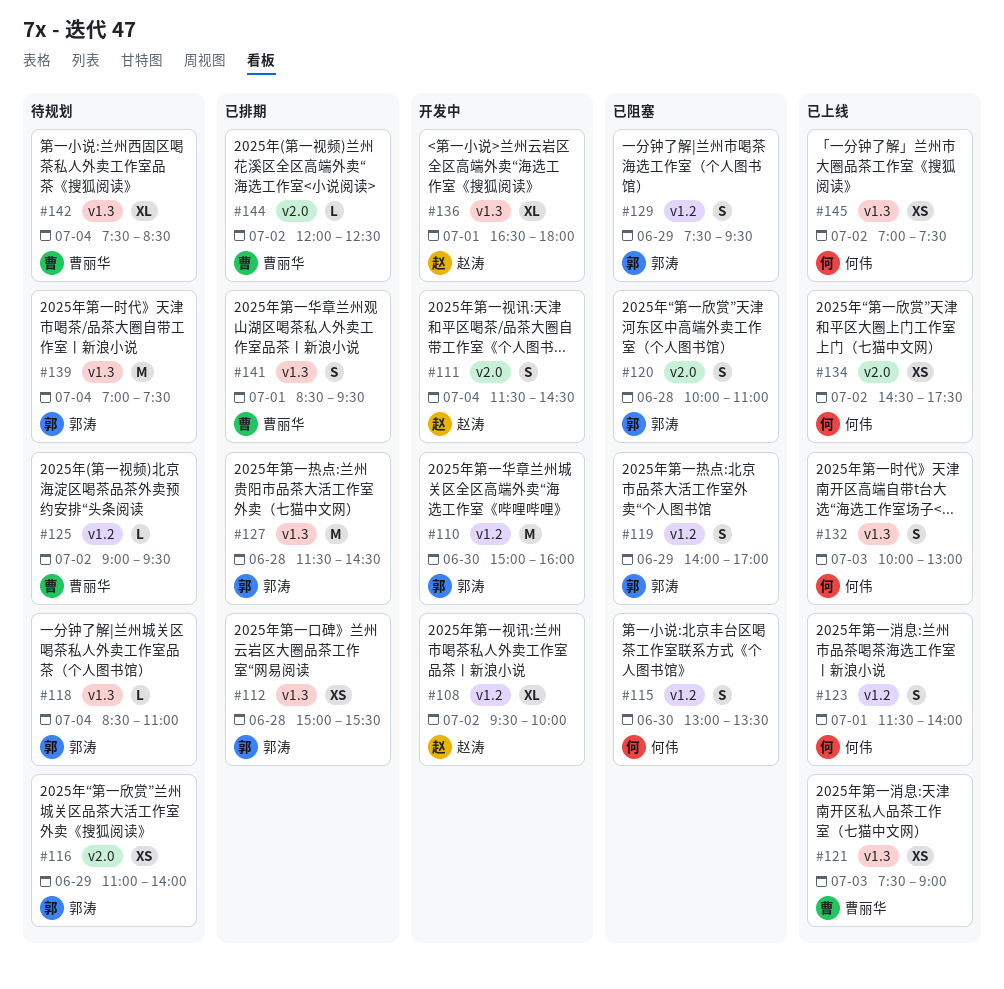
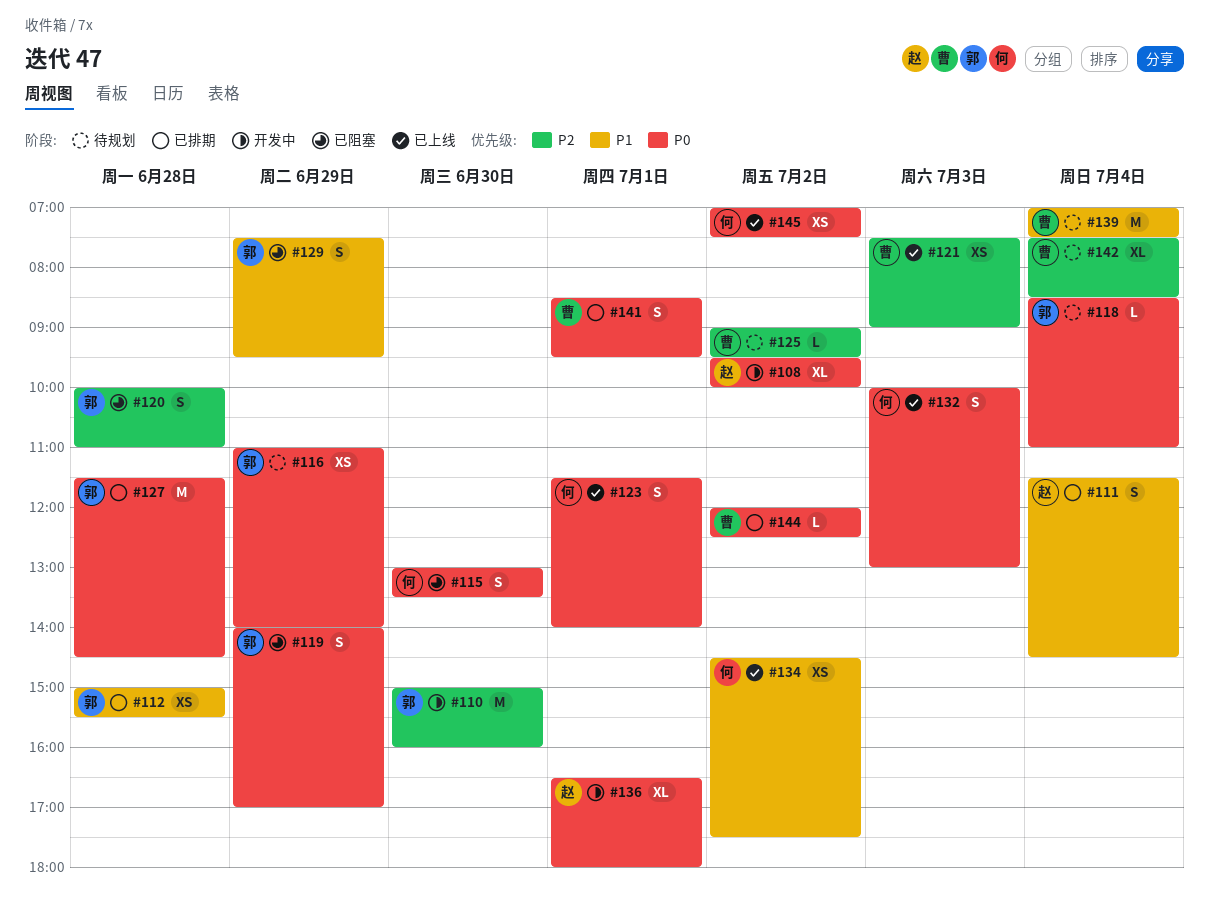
#111, status: 开发中 -> 已排期
#139, owner: 郭涛 -> 曹丽华

